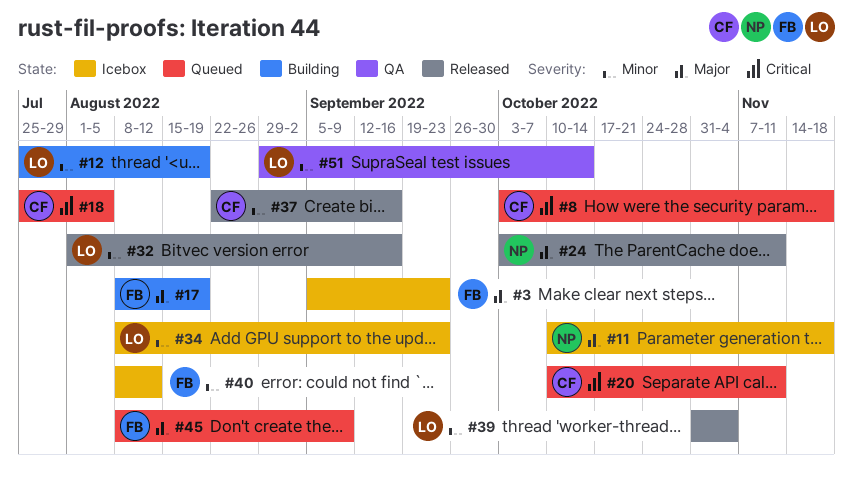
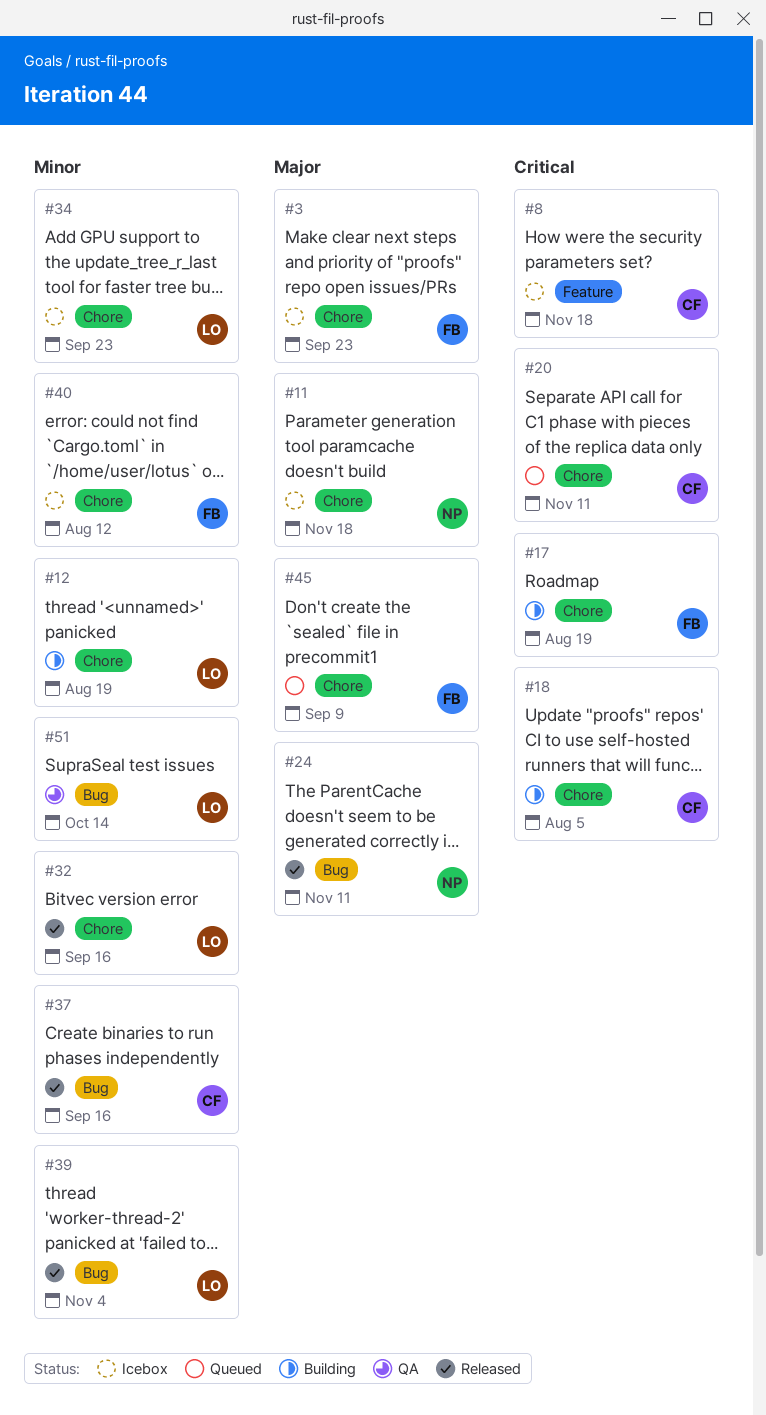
#8, status: Queued -> Icebox
#17, priority: Major -> Critical
#18, status: Queued -> Building

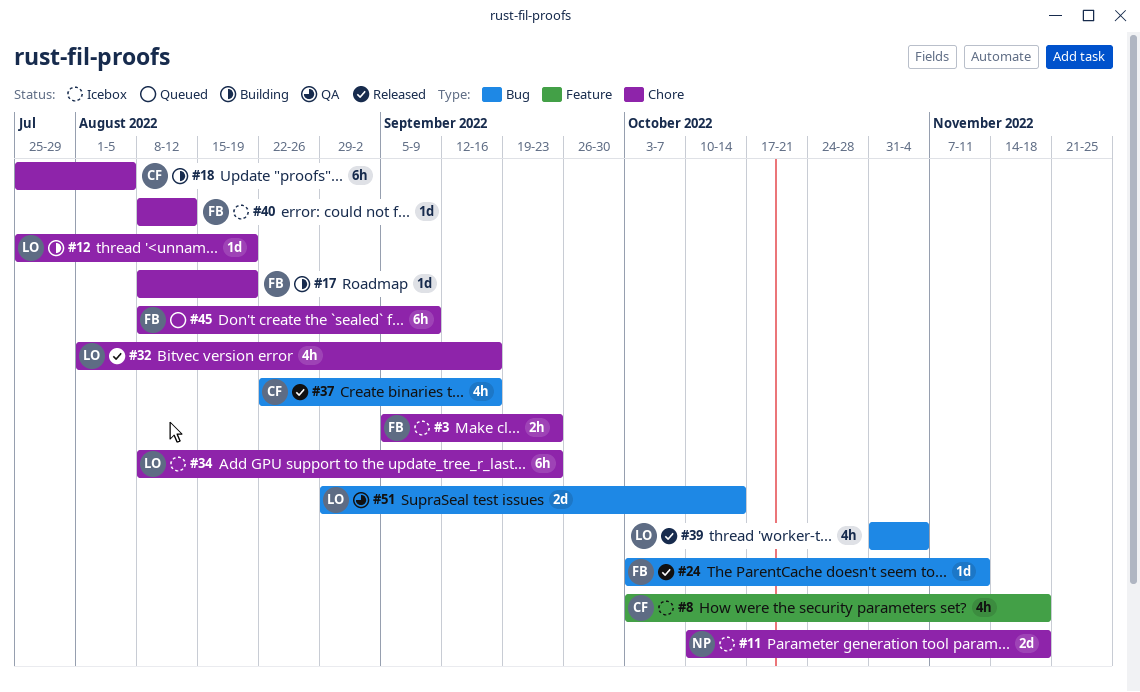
#20: present -> none
#24, owner: NP -> FB

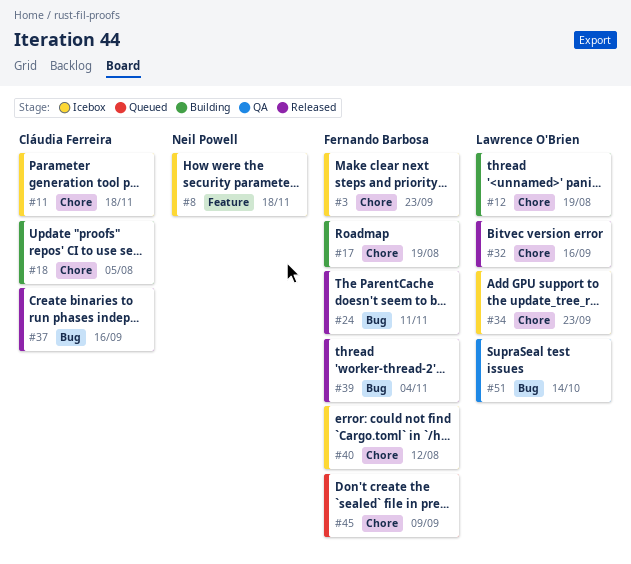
#8, owner: Cláudia Ferreira -> Neil Powell
#11, owner: Neil Powell -> Cláudia Ferreira
#39, owner: Lawrence O'Brien -> Fernando Barbosa

